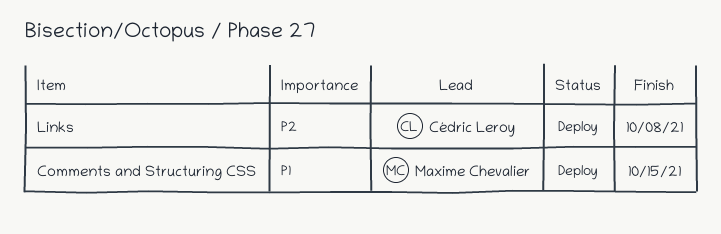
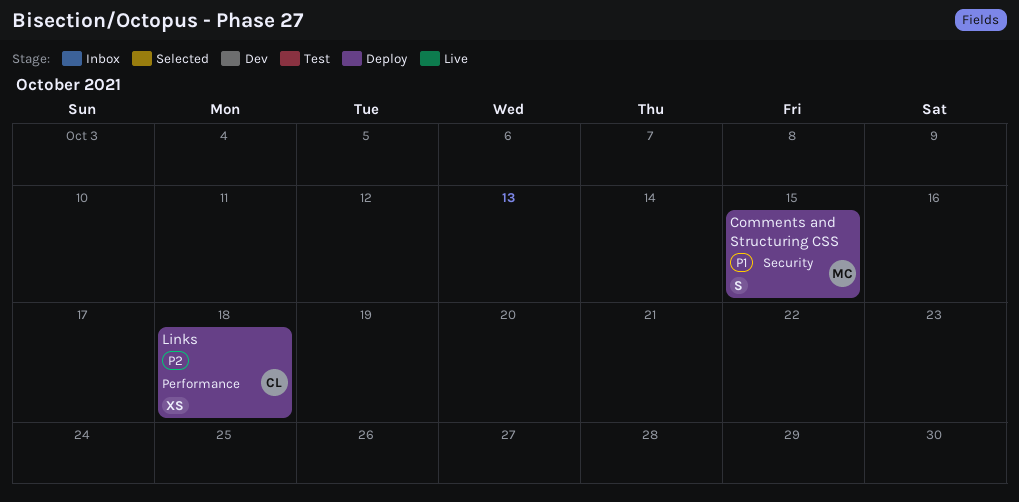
Links, due: Oct 8 -> Oct 18

